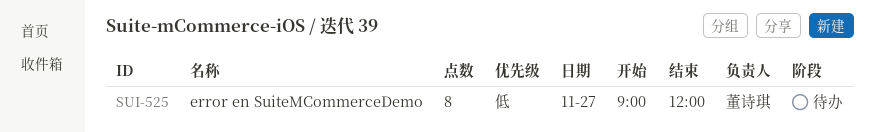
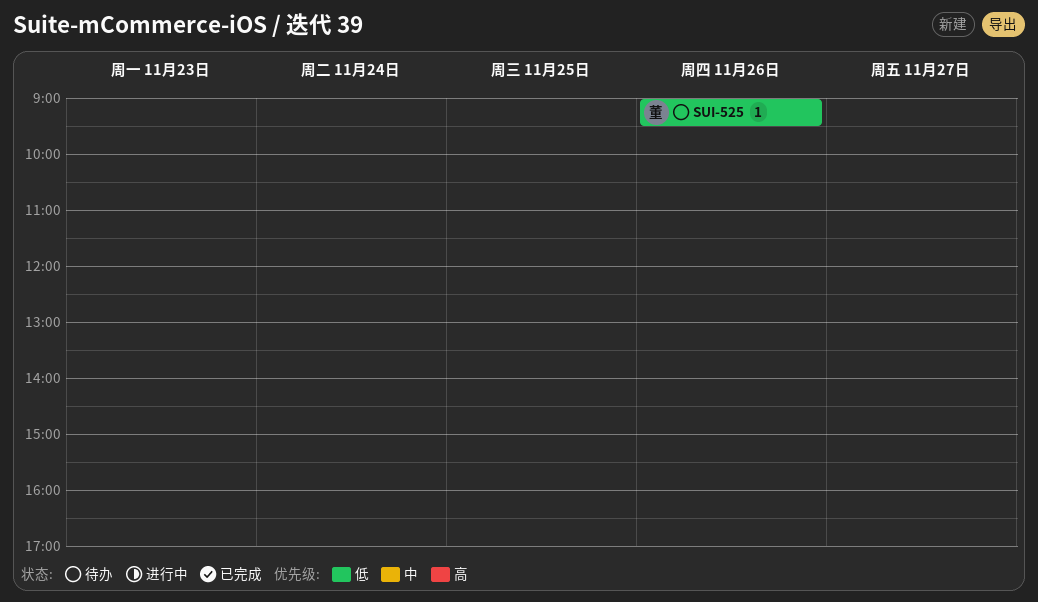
SUI-525, estimate: 8 -> 1
SUI-525, day: Nov 27 -> Nov 26
SUI-525, ends: 12:00 -> 09:30

